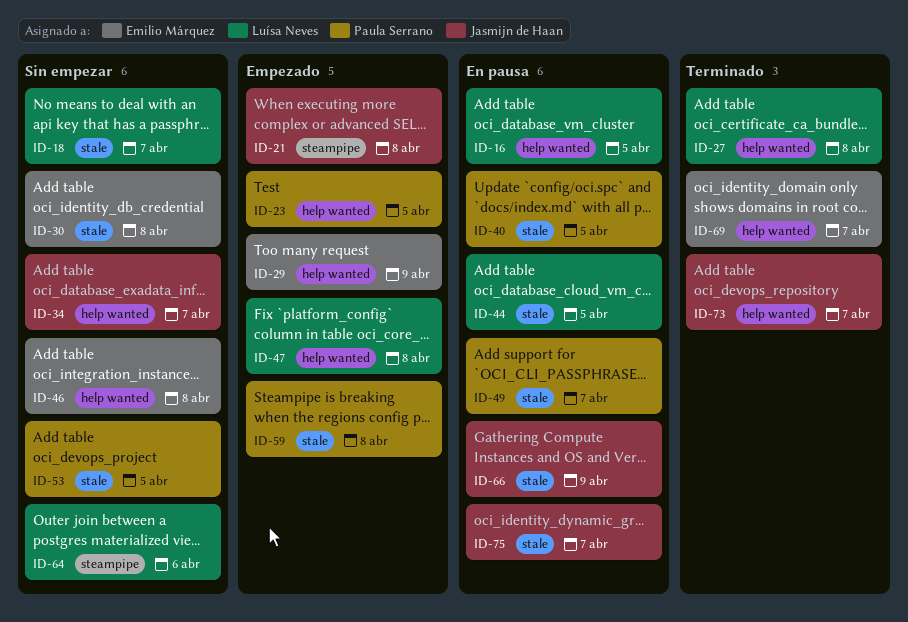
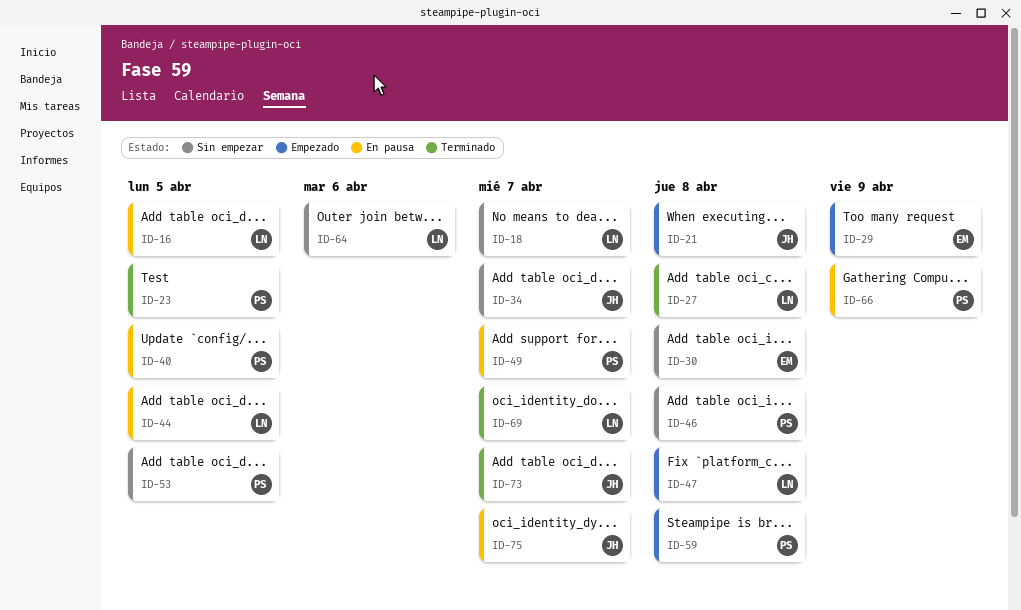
ID-23, status: Empezado -> Terminado
ID-46, owner: Emilio Márquez -> Paula Serrano
ID-66, owner: Jasmijn de Haan -> Paula Serrano
ID-69, owner: Emilio Márquez -> Luísa Neves

